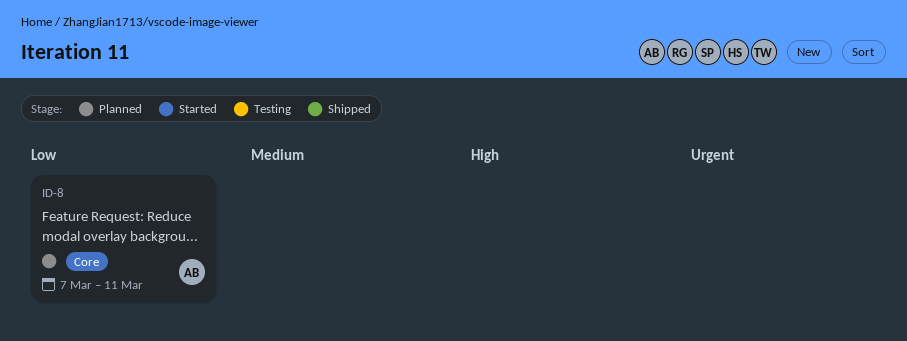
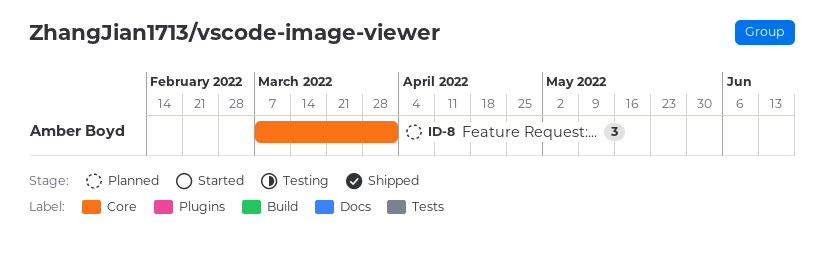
ID-8, due: Mar 11 -> Apr 1

